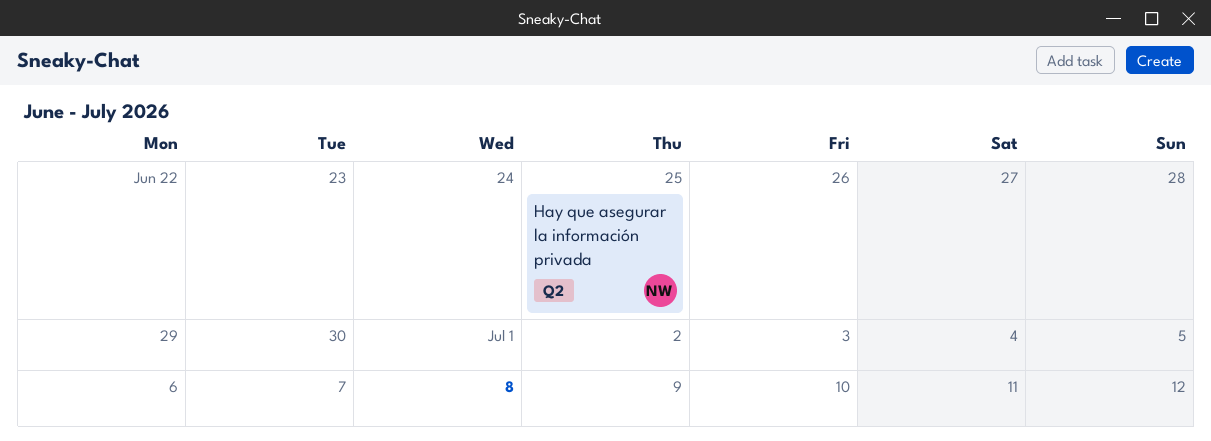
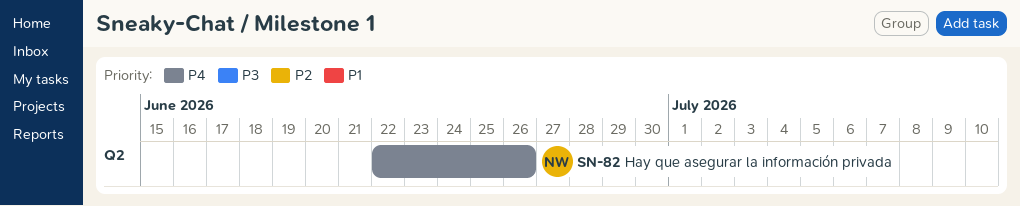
Hay que asegurar la información privada, due: Jun 25 -> Jun 26

